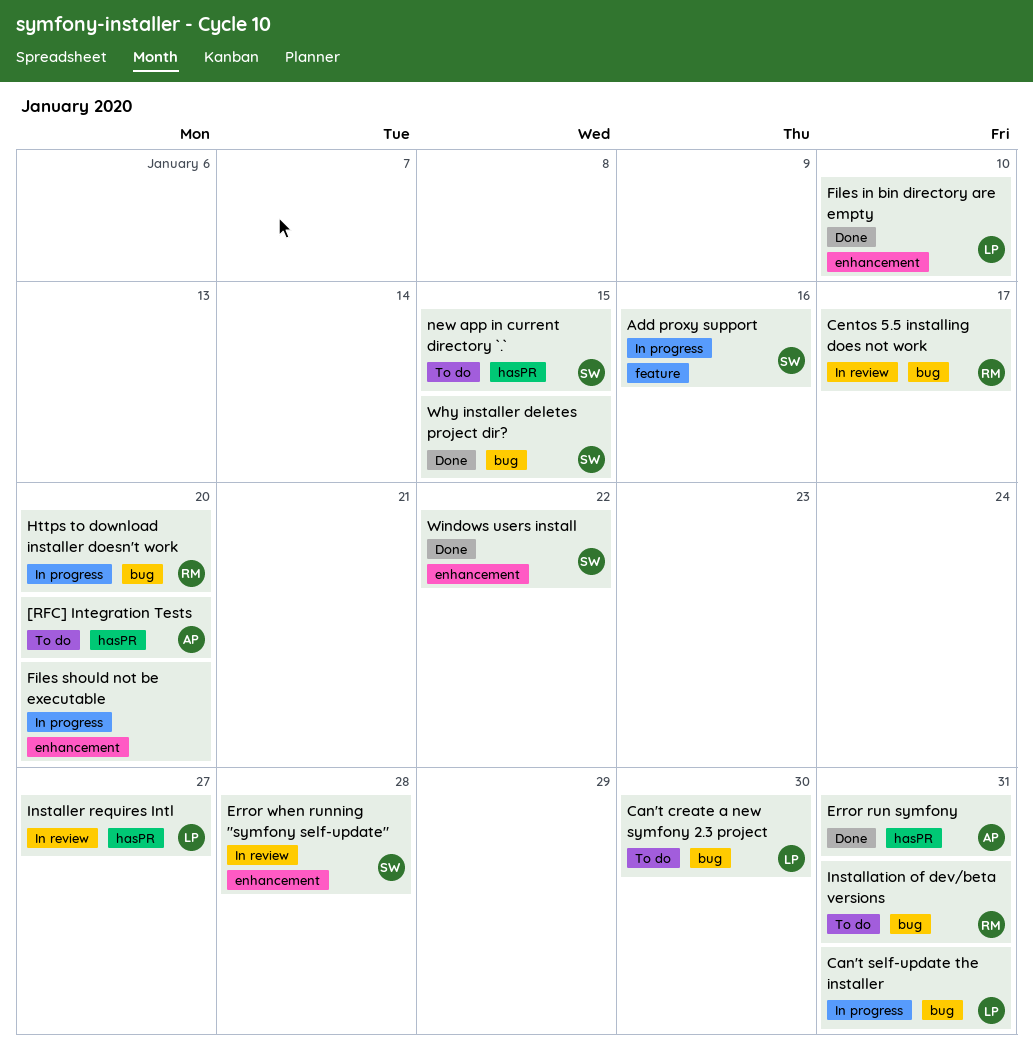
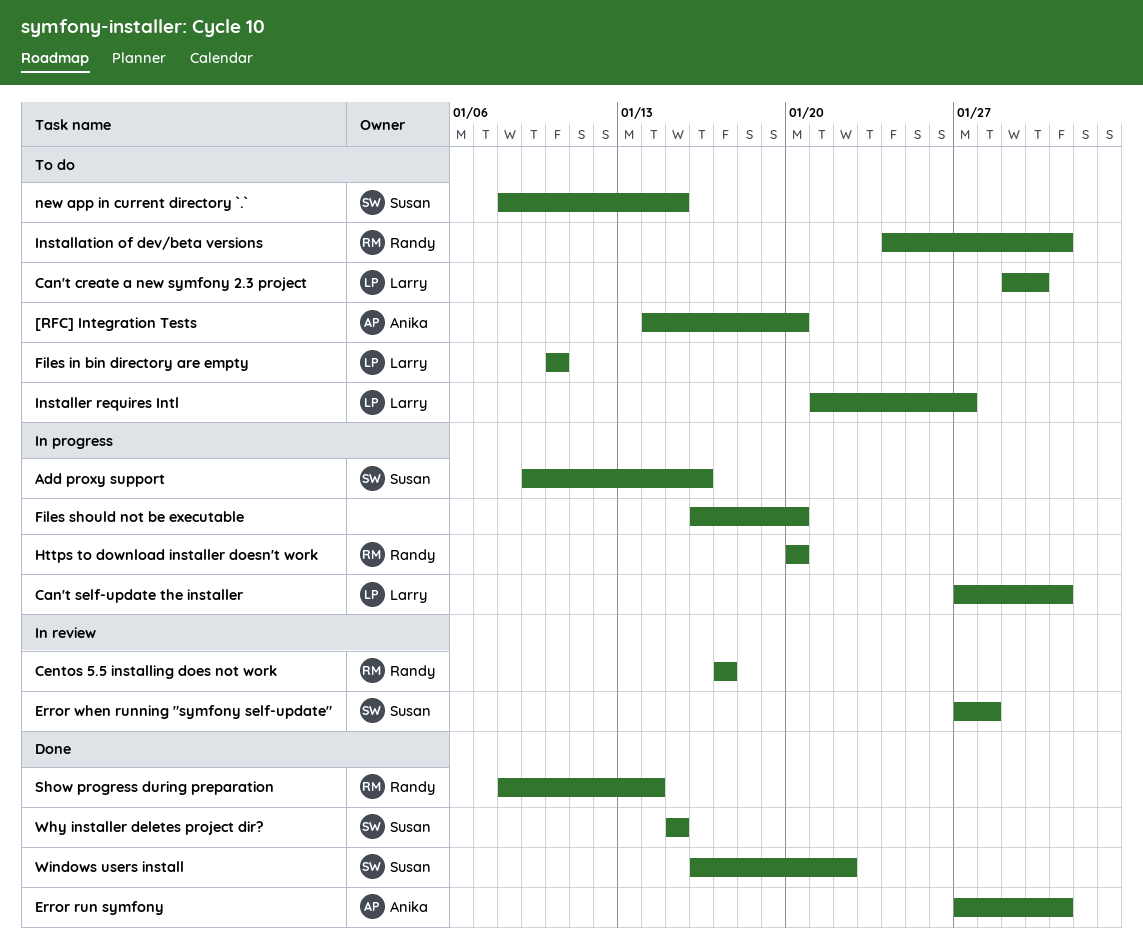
Files in bin directory are empty, status: Done -> To do
Installer requires Intl, status: In review -> To do
Show progress during preparation: none -> present

